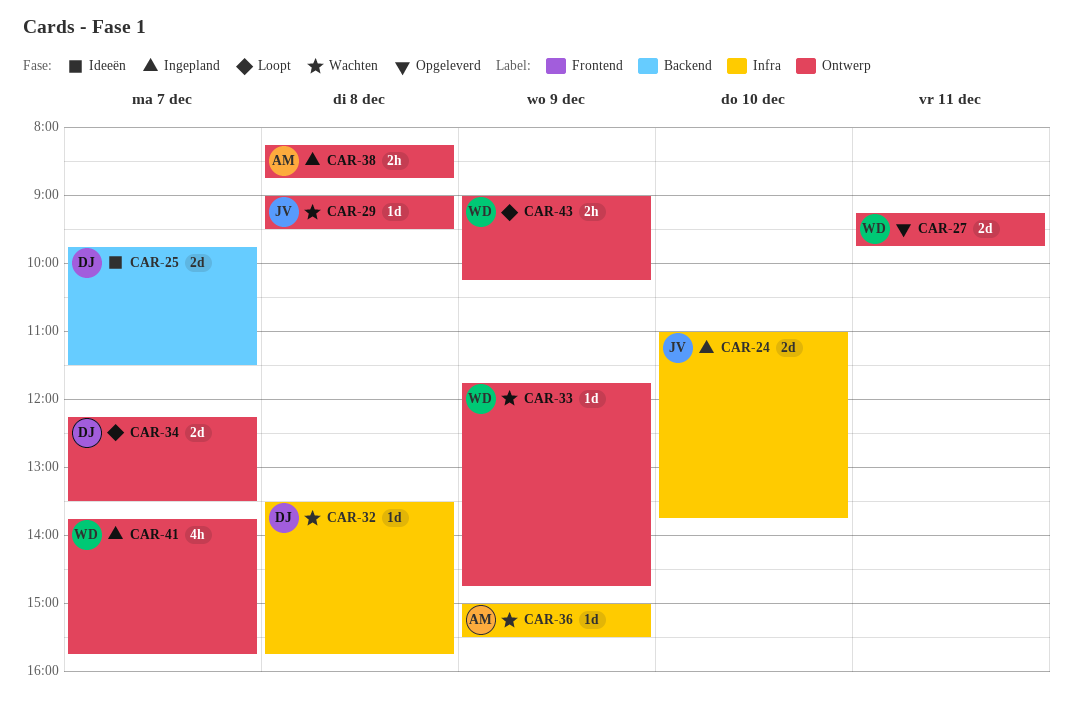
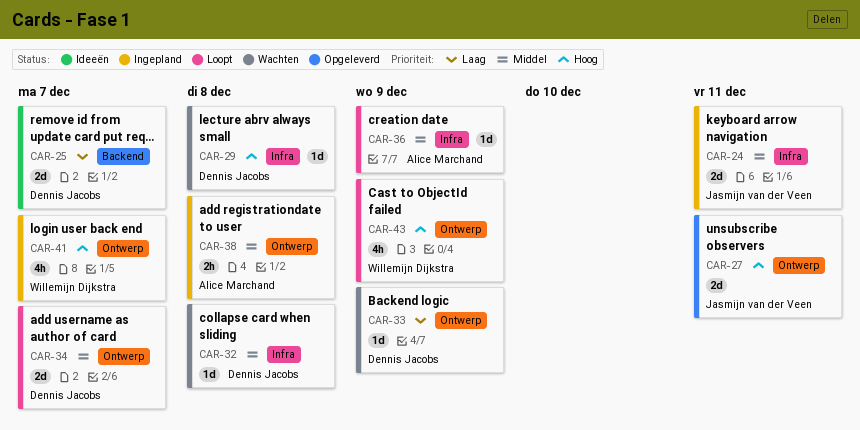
CAR-24, day: Dec 10 -> Dec 11
CAR-27, owner: Willemijn Dijkstra -> Jasmijn van der Veen
CAR-29, owner: Jasmijn van der Veen -> Dennis Jacobs
CAR-29, label: Ontwerp -> Infra
CAR-33, owner: Willemijn Dijkstra -> Dennis Jacobs
CAR-36, status: Wachten -> Loopt
CAR-43, estimate: 2h -> 4h

